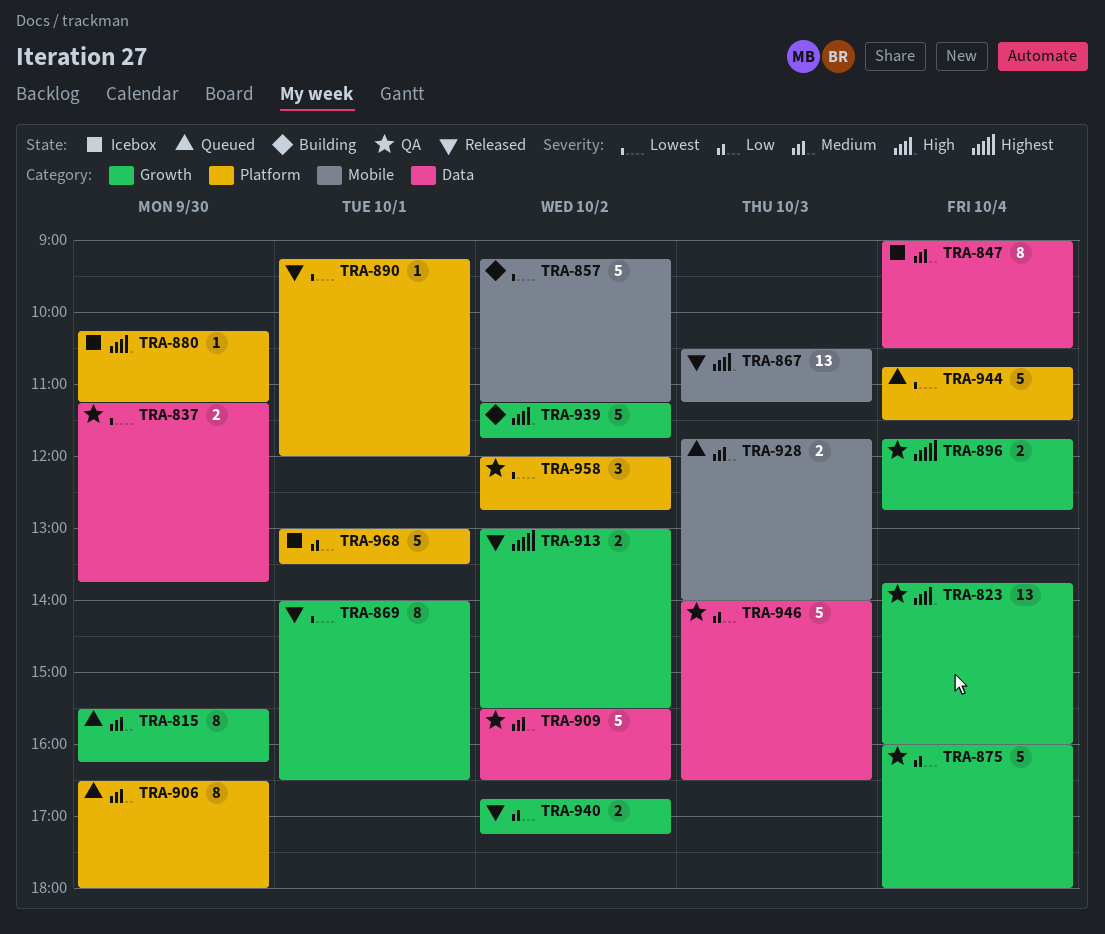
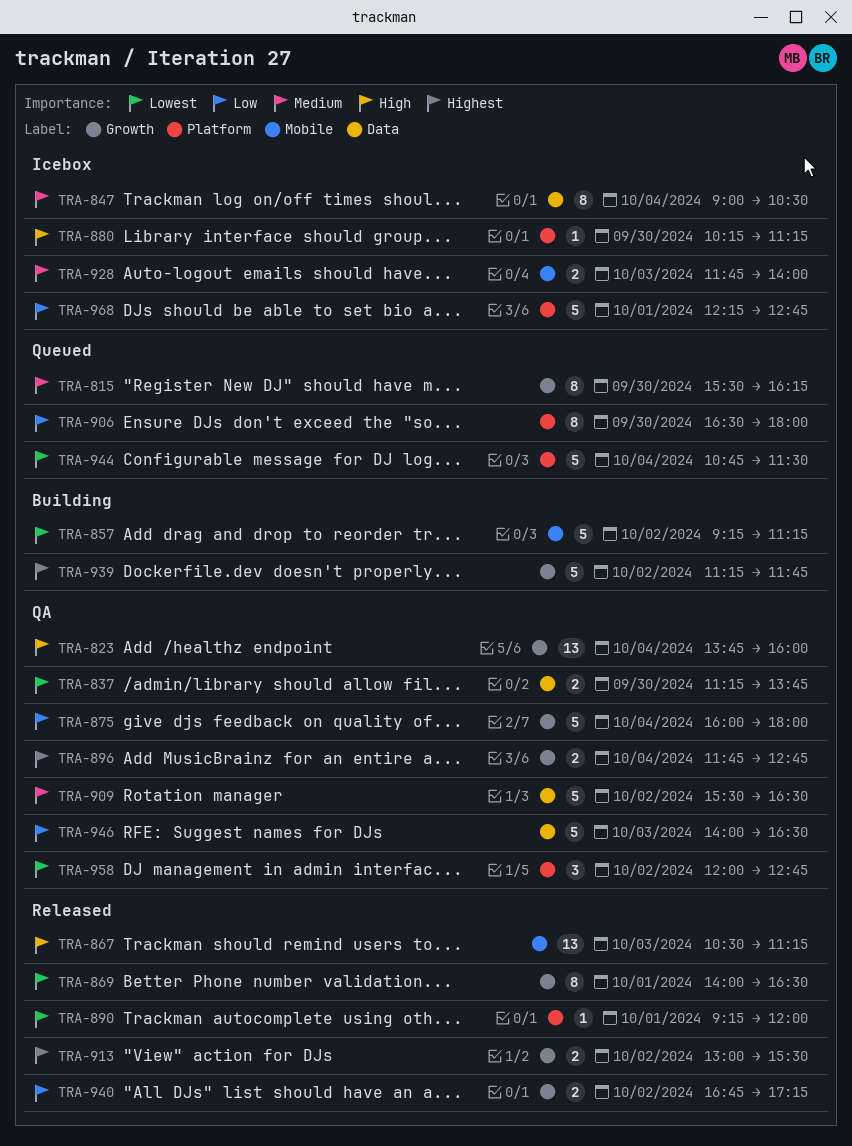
TRA-906, priority: Medium -> Low
TRA-928, status: Queued -> Icebox
TRA-939, priority: High -> Highest
TRA-968, begins: 13:00 -> 12:15
TRA-968, ends: 13:30 -> 12:45

